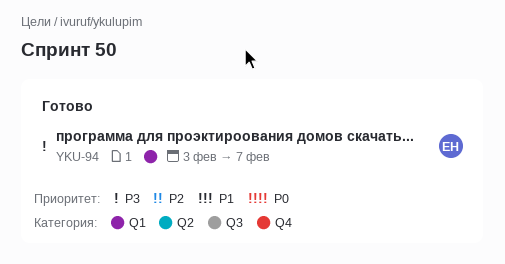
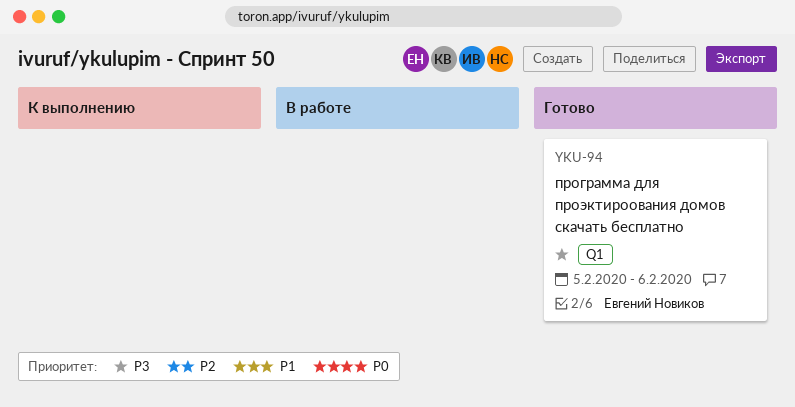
YKU-94, start: Feb 3 -> Feb 5
YKU-94, due: Feb 7 -> Feb 6

